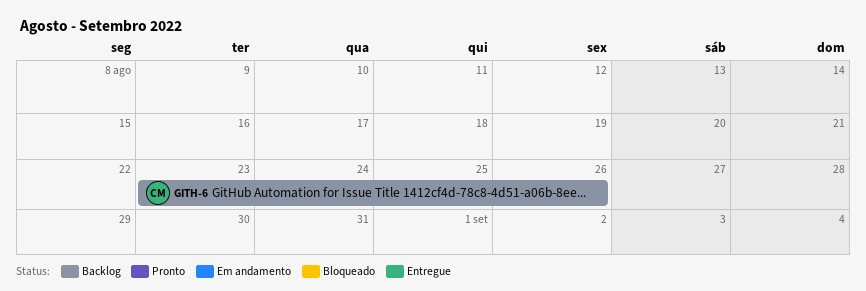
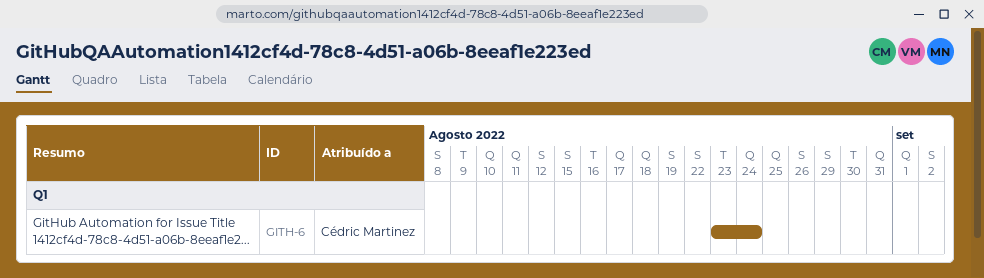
GITH-6, due: Aug 26 -> Aug 24

